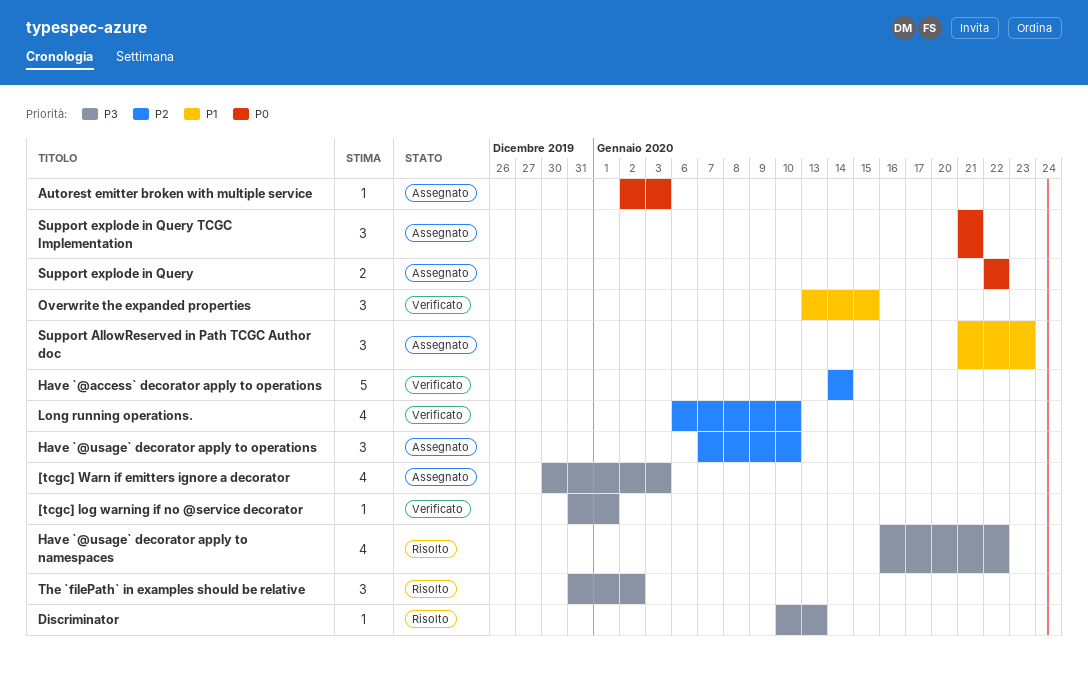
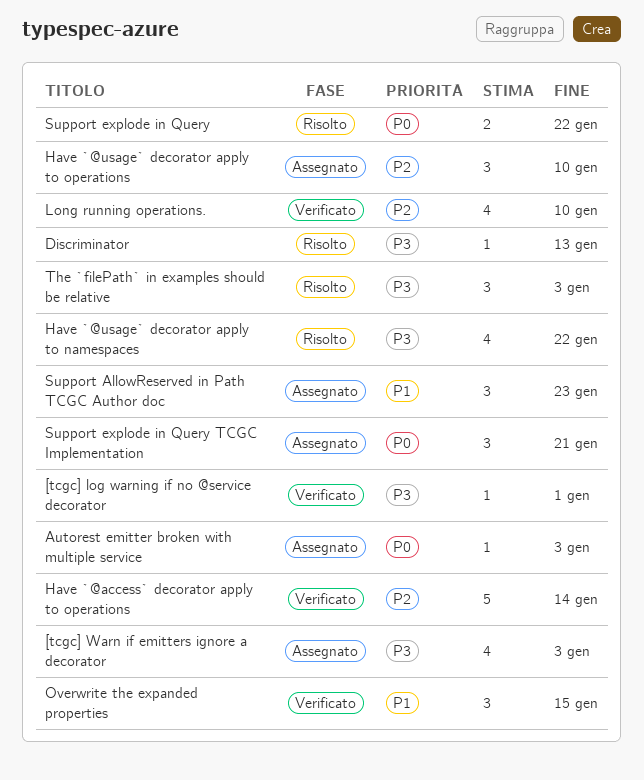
Support explode in Query, status: Assegnato -> Risolto
The `filePath` in examples should be relative, due: Jan 2 -> Jan 3

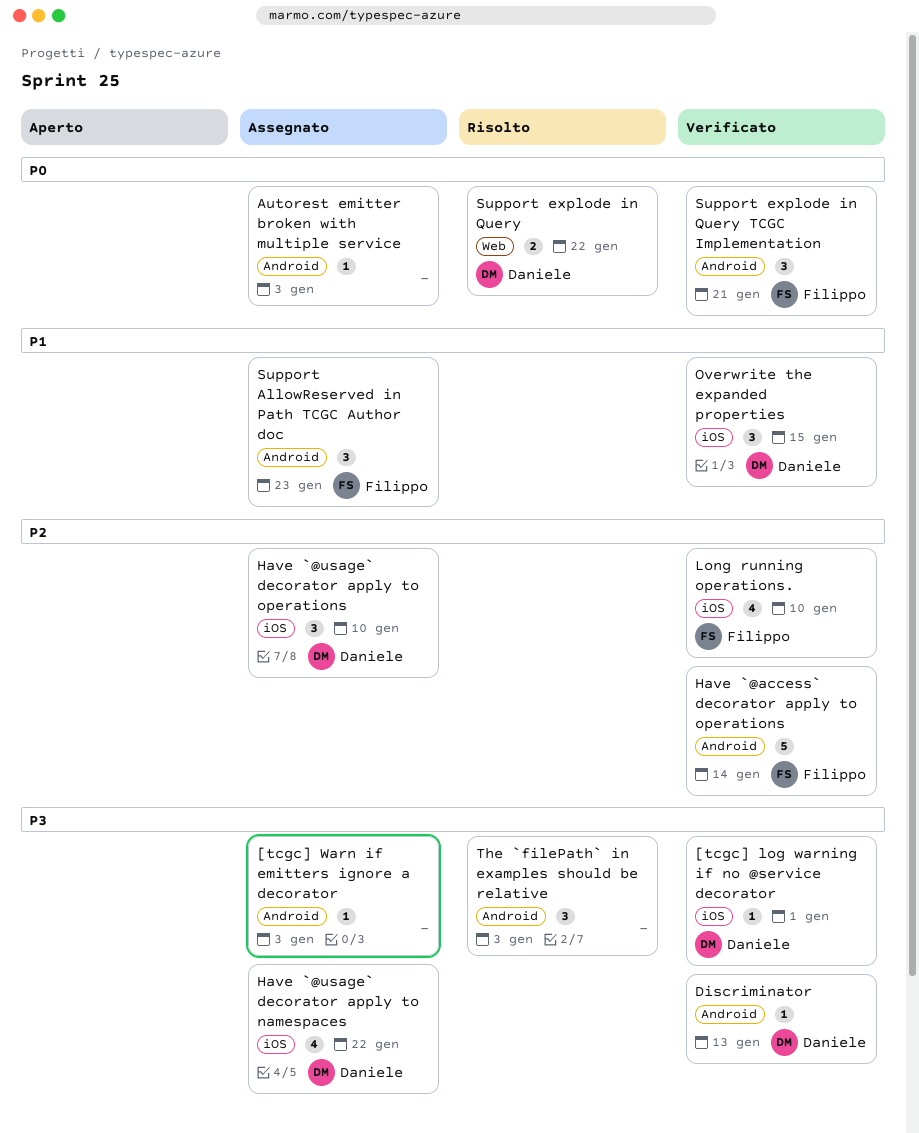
[tcgc] Warn if emitters ignore a decorator, estimate: 4 -> 1
Discriminator, status: Risolto -> Verificato
Have `@usage` decorator apply to namespaces, status: Risolto -> Assegnato
Support explode in Query TCGC Implementation, status: Assegnato -> Verificato

